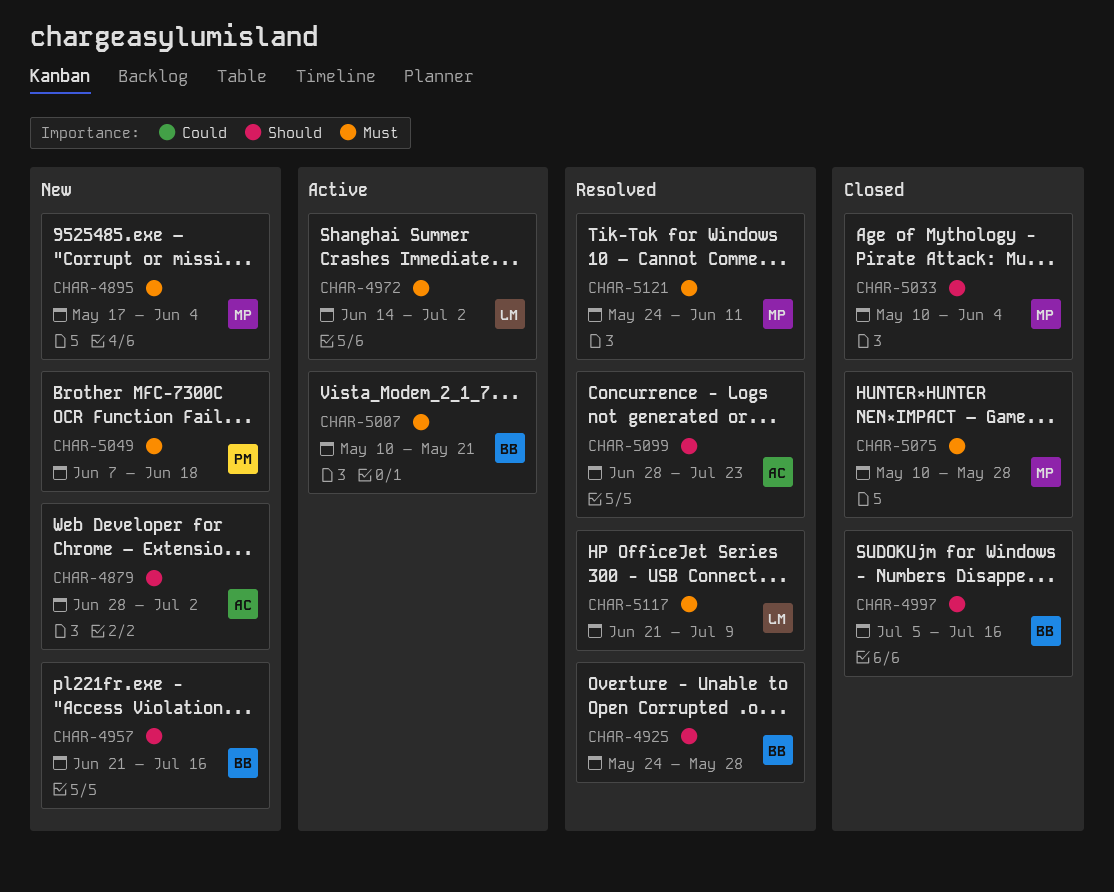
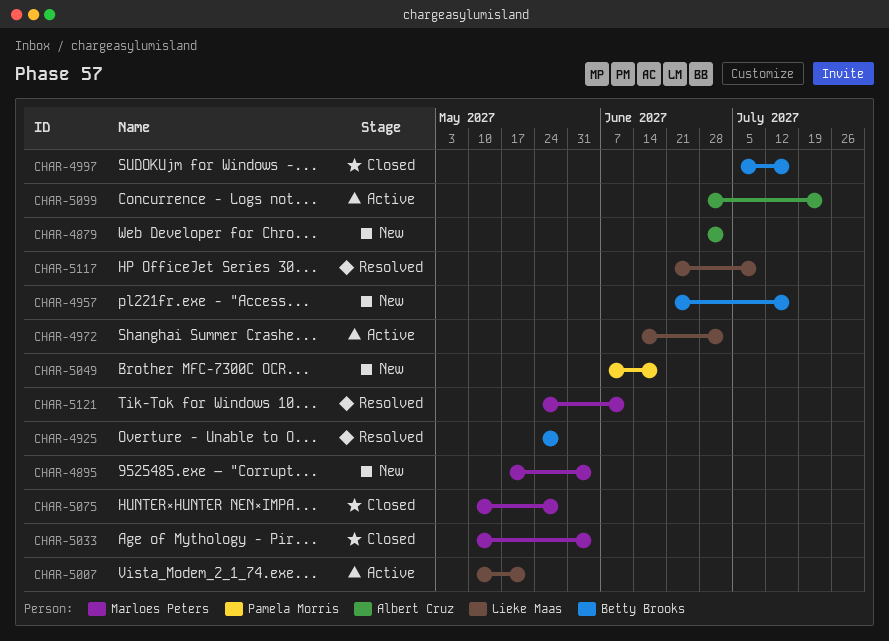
CHAR-5007, owner: Betty Brooks -> Lieke Maas
CHAR-5099, status: Resolved -> Active

